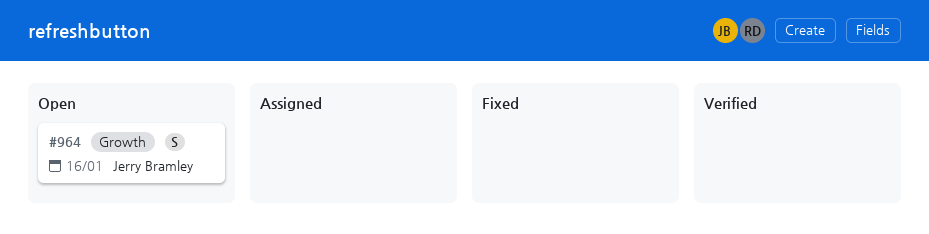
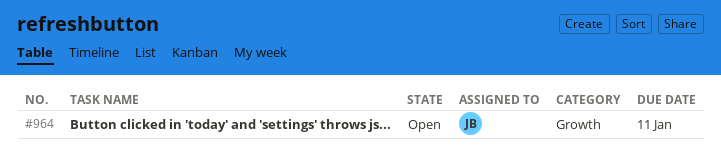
#964, due: Jan 16 -> Jan 11

